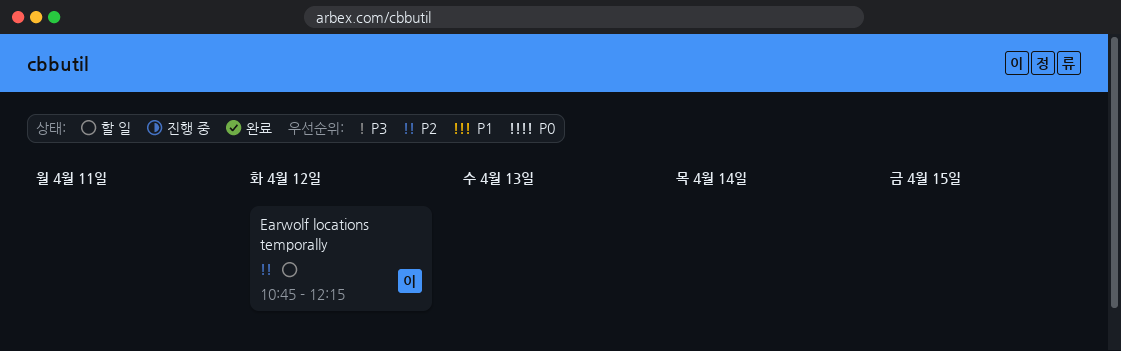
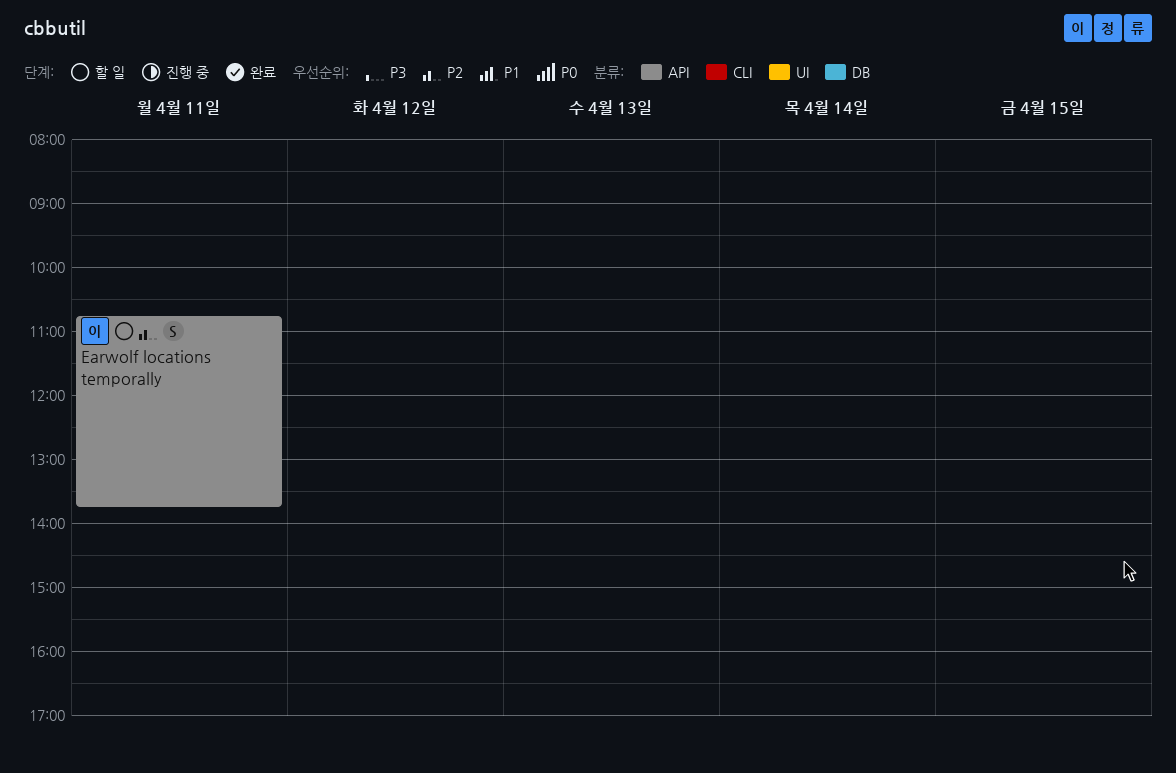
Earwolf locations temporally, day: Apr 12 -> Apr 11
Earwolf locations temporally, ends: 12:15 -> 13:45

